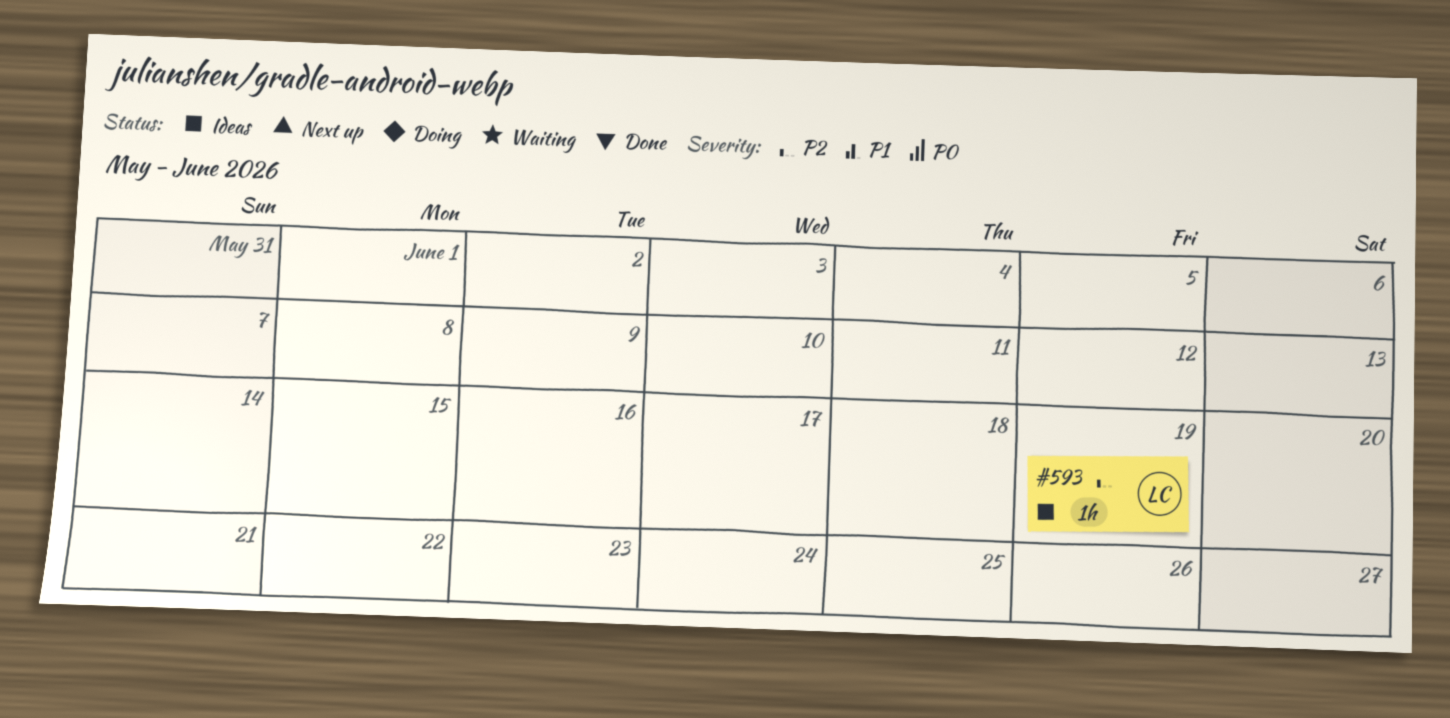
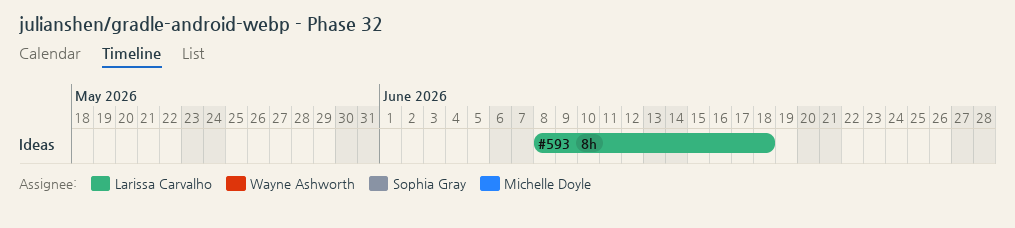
#593, estimate: 1h -> 8h
#593, due: Jun 19 -> Jun 18

